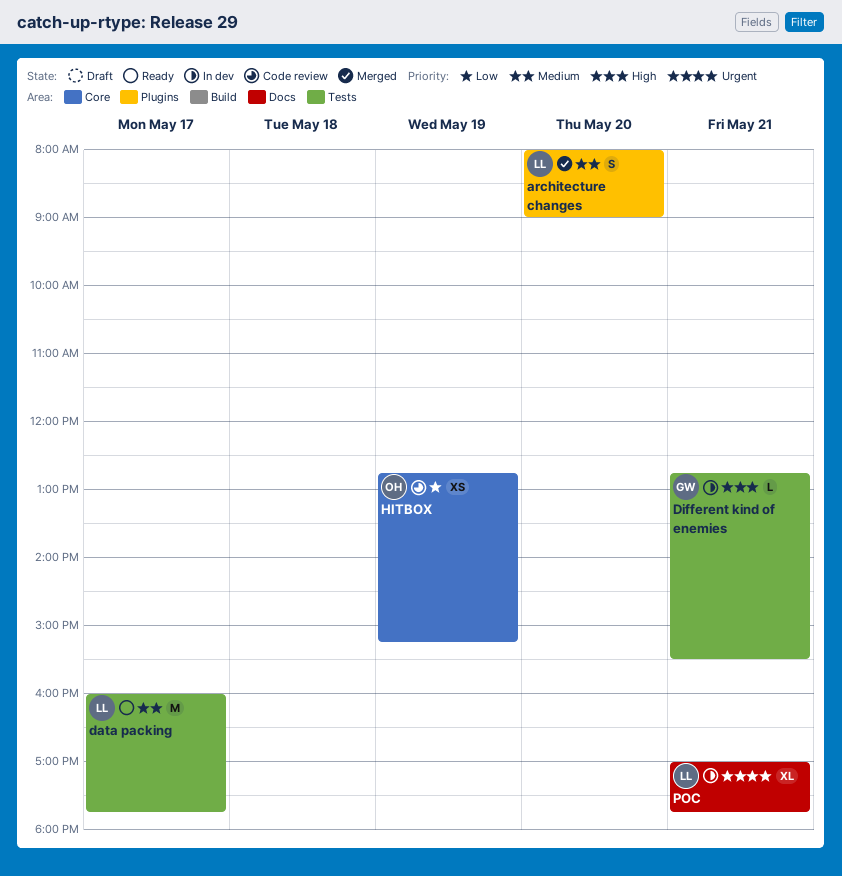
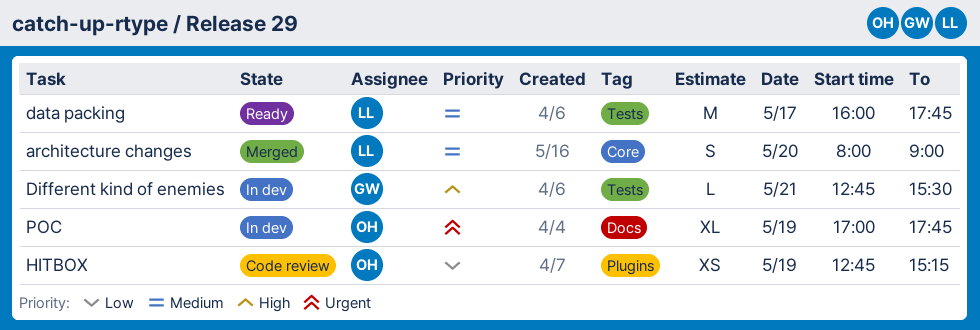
architecture changes, label: Plugins -> Core
HITBOX, label: Core -> Plugins
POC, owner: LL -> OH
POC, day: May 21 -> May 19

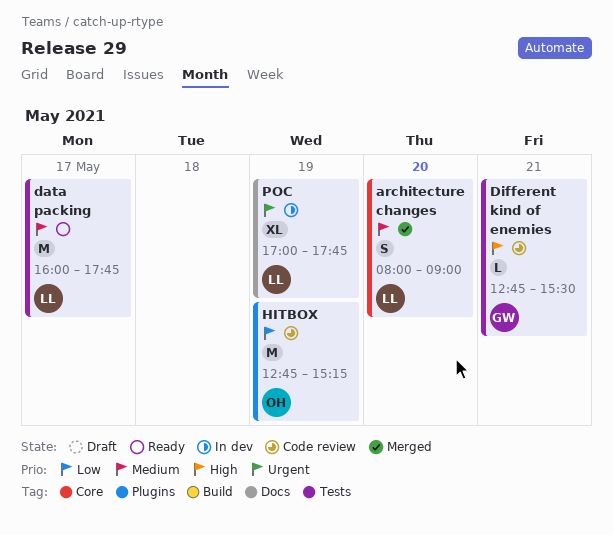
Different kind of enemies, status: In dev -> Code review
HITBOX, estimate: XS -> M
POC, owner: OH -> LL

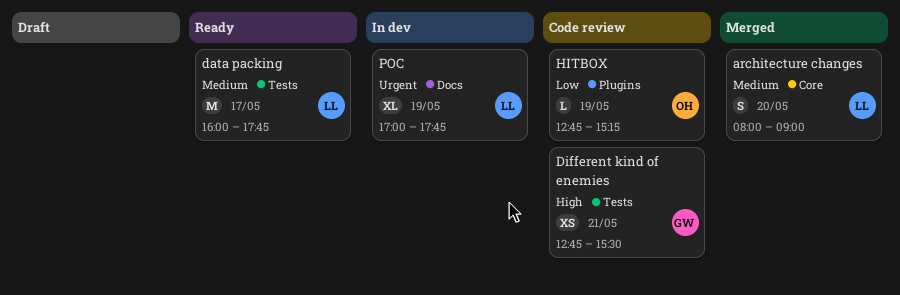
Different kind of enemies, estimate: L -> XS
HITBOX, estimate: M -> L

